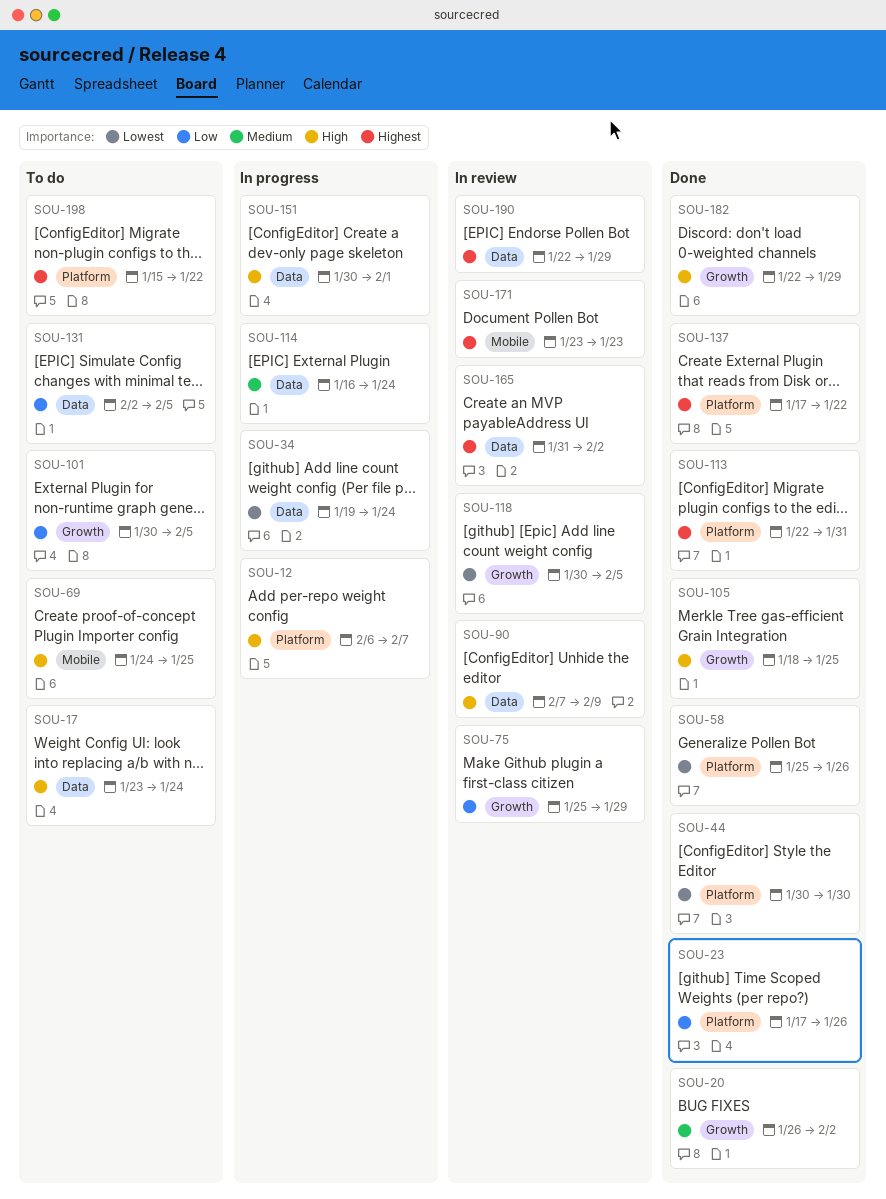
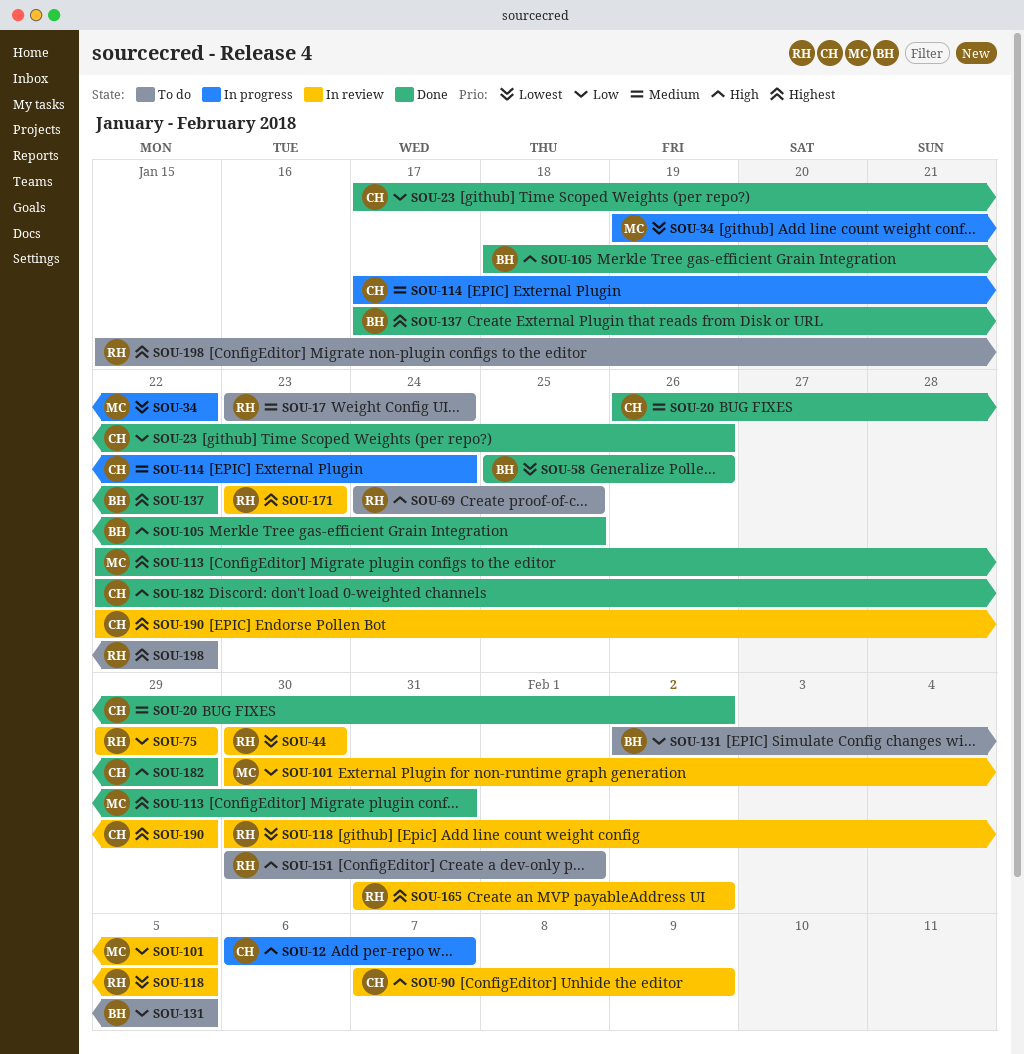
SOU-17, priority: High -> Medium
SOU-34, due: Jan 24 -> Jan 22
SOU-44, status: Done -> In review
SOU-75, start: Jan 25 -> Jan 29
SOU-101, status: To do -> In review
SOU-114, start: Jan 16 -> Jan 17
SOU-151, status: In progress -> To do

